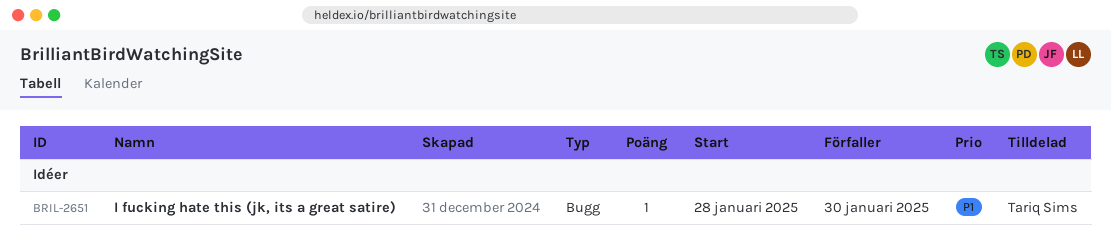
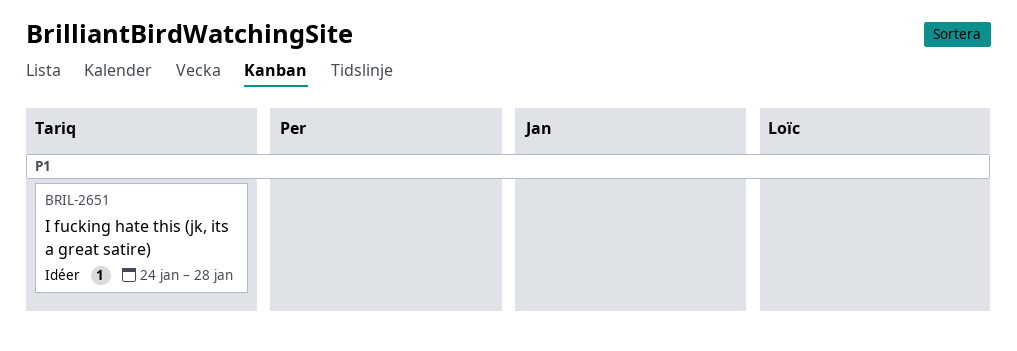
BRIL-2651, start: Jan 28 -> Jan 24
BRIL-2651, due: Jan 30 -> Jan 28

